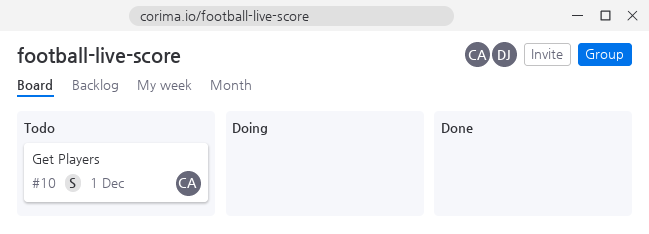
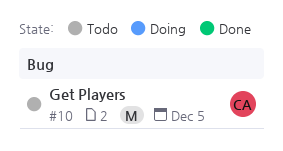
#10, estimate: S -> M
#10, due: Dec 1 -> Dec 5

